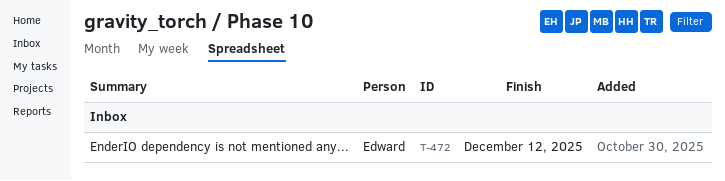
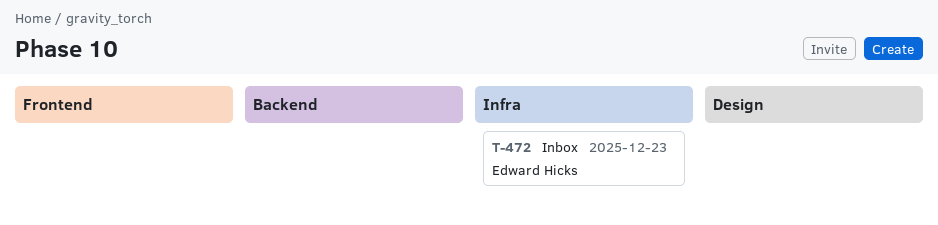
T-472, due: Dec 12 -> Dec 23

